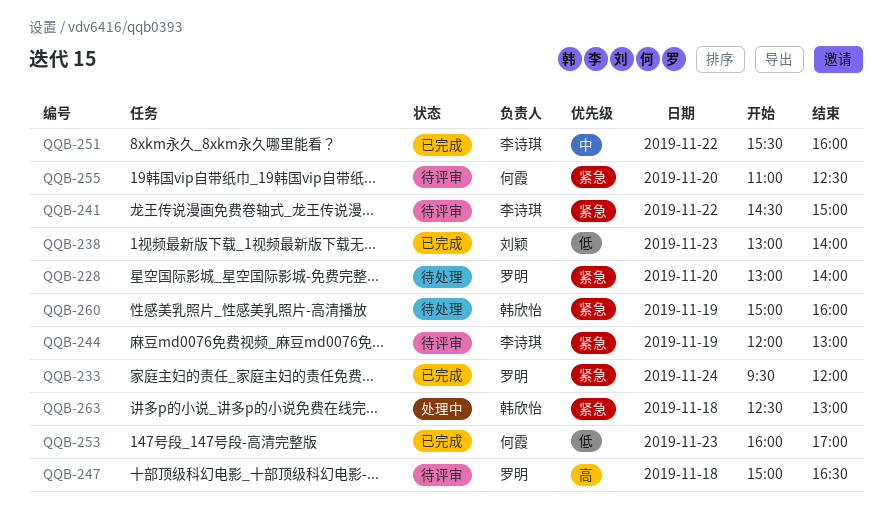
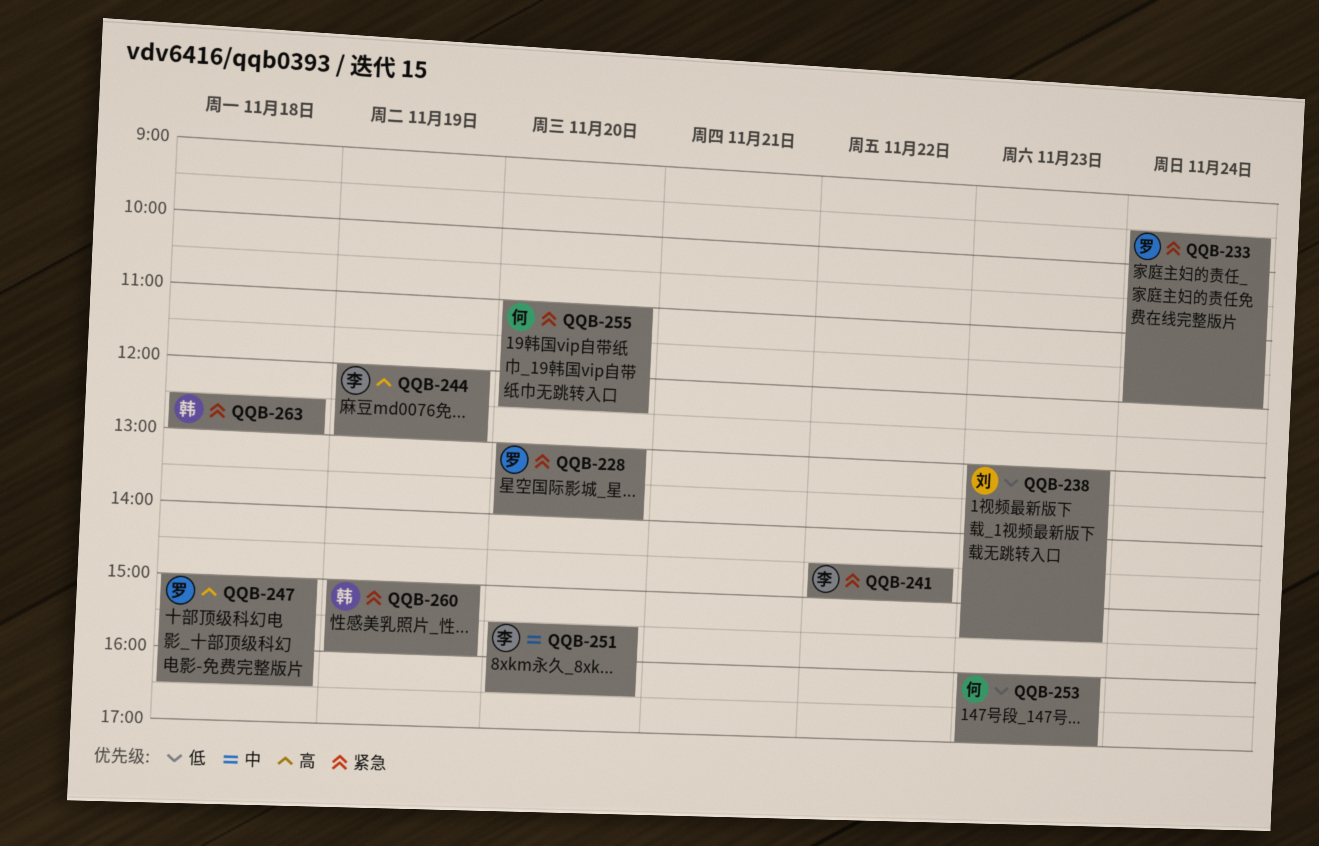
QQB-238, ends: 14:00 -> 15:30
QQB-244, priority: 紧急 -> 高
QQB-251, day: Nov 22 -> Nov 20
QQB-251, ends: 16:00 -> 16:30

